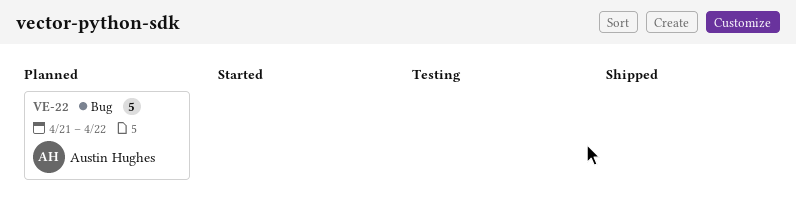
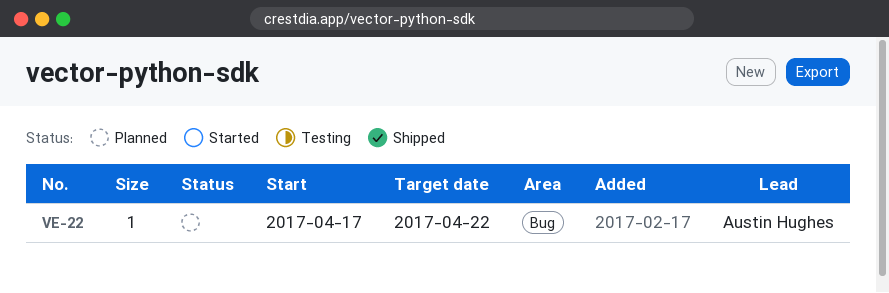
VE-22, estimate: 5 -> 1
VE-22, start: Apr 21 -> Apr 17

